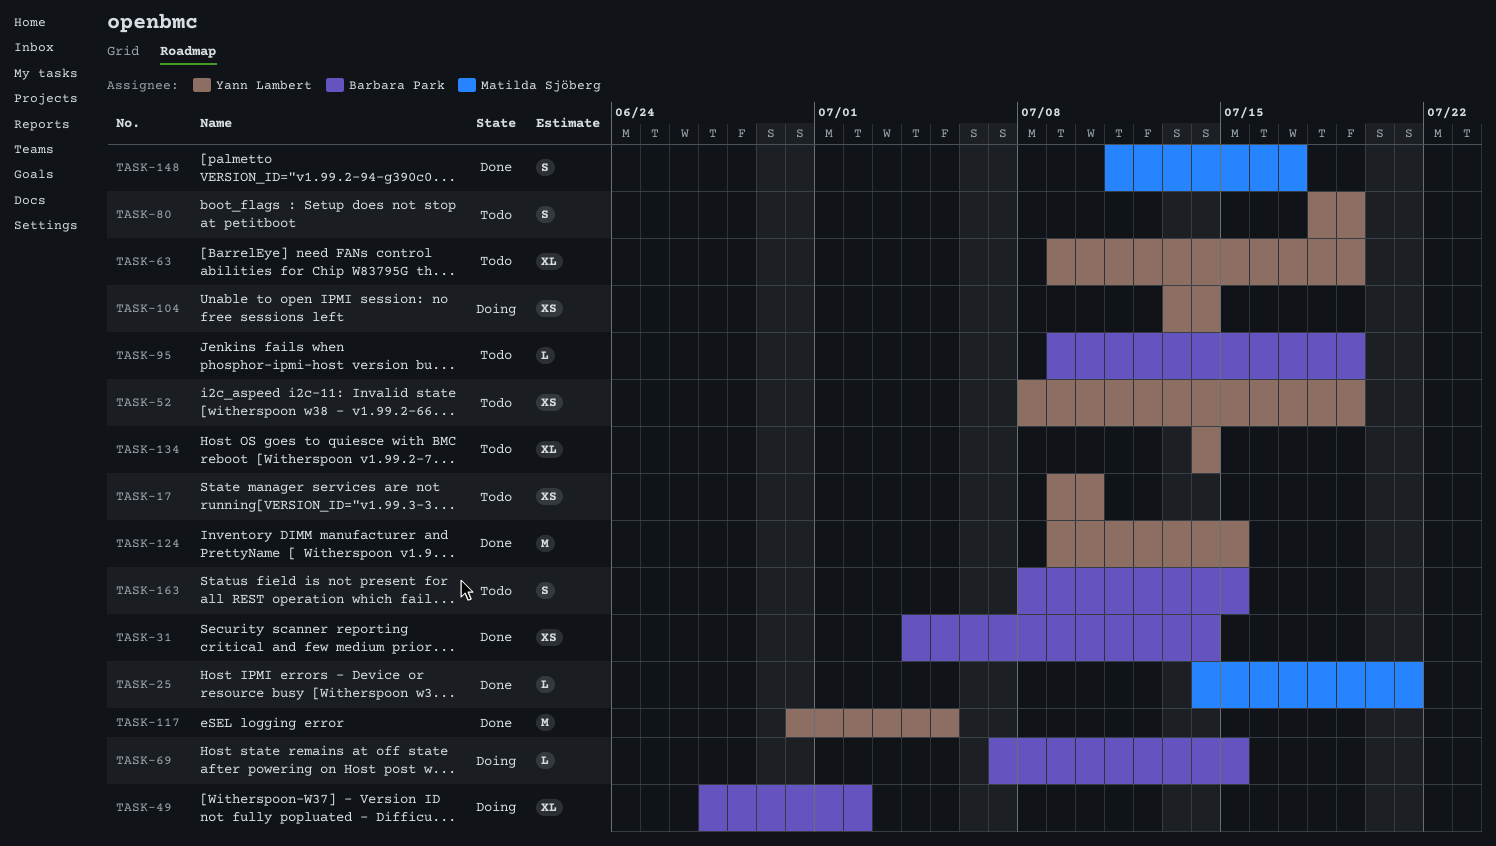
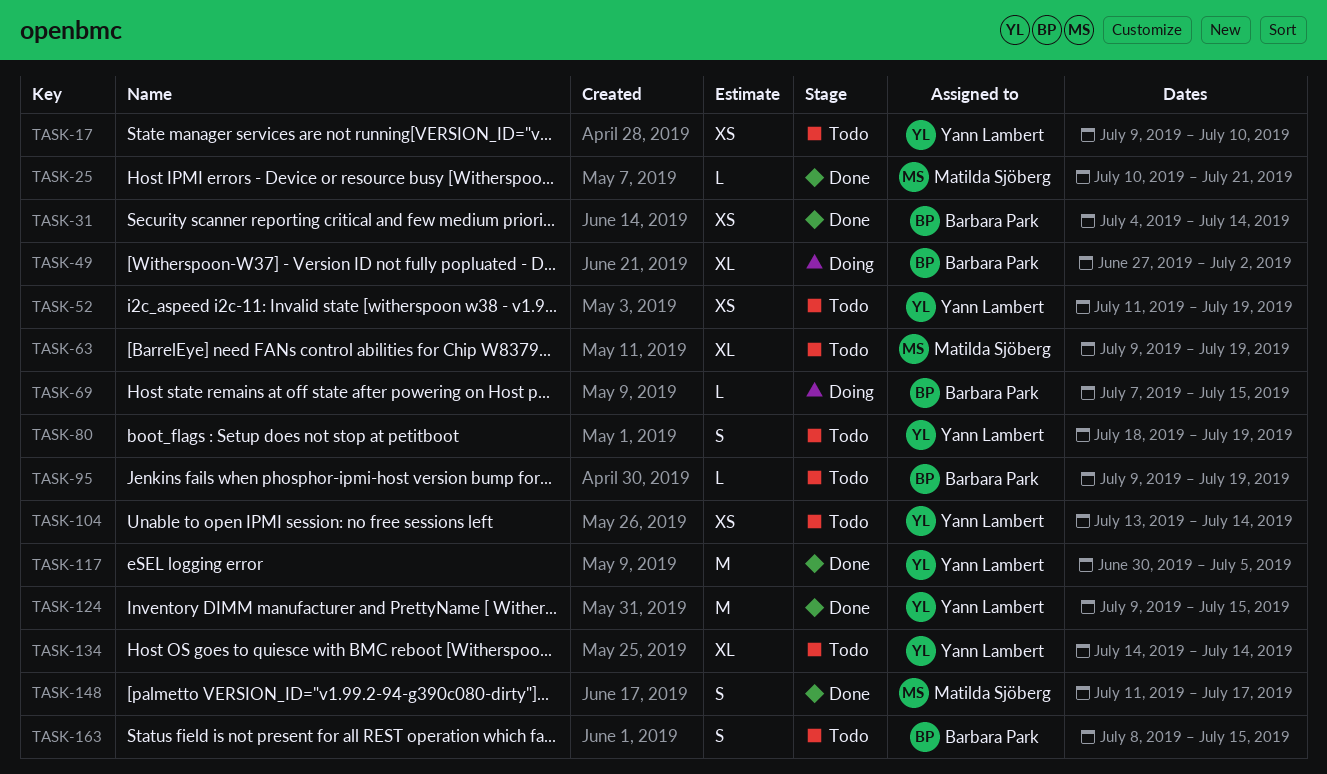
TASK-25, start: Jul 14 -> Jul 10
TASK-52, start: Jul 8 -> Jul 11
TASK-63, owner: Yann Lambert -> Matilda Sjöberg
TASK-104, status: Doing -> Todo

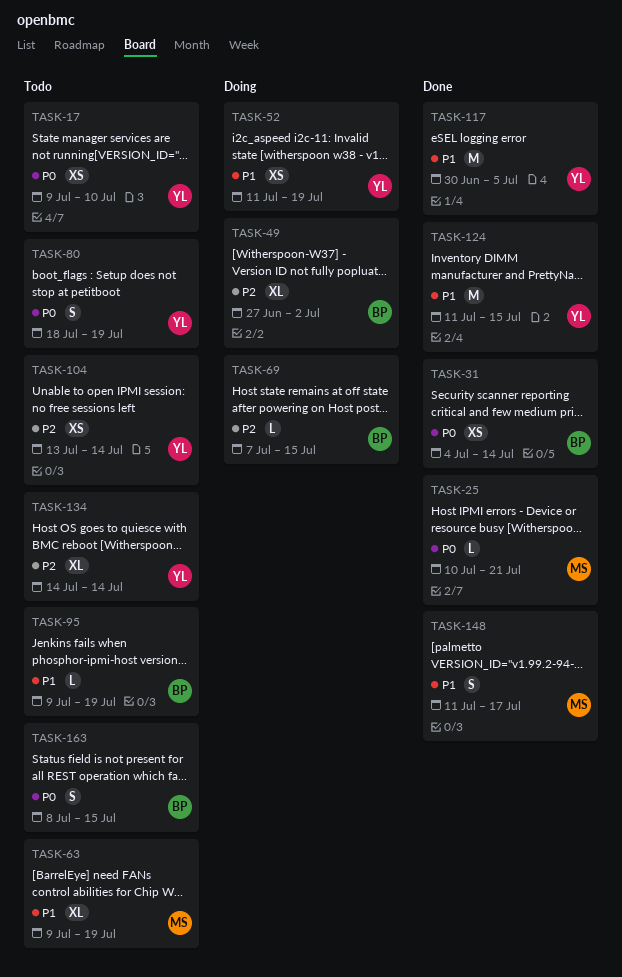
TASK-52, status: Todo -> Doing
TASK-124, start: Jul 9 -> Jul 11

